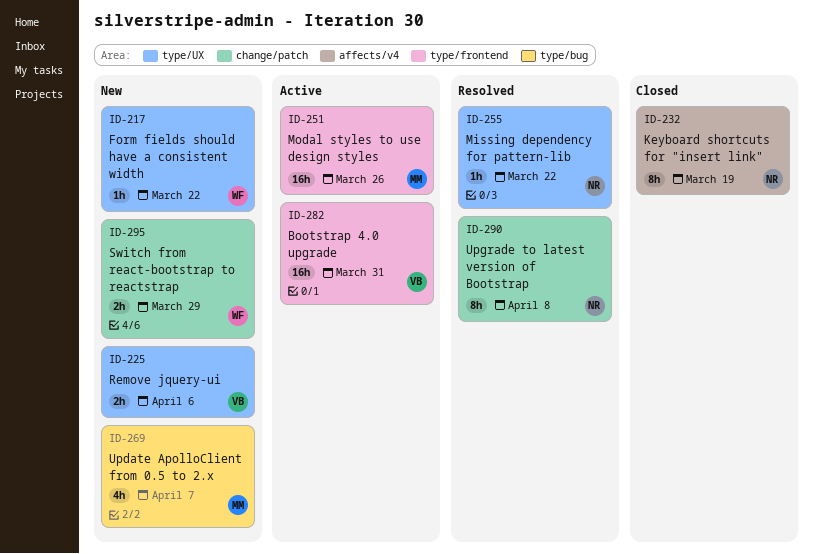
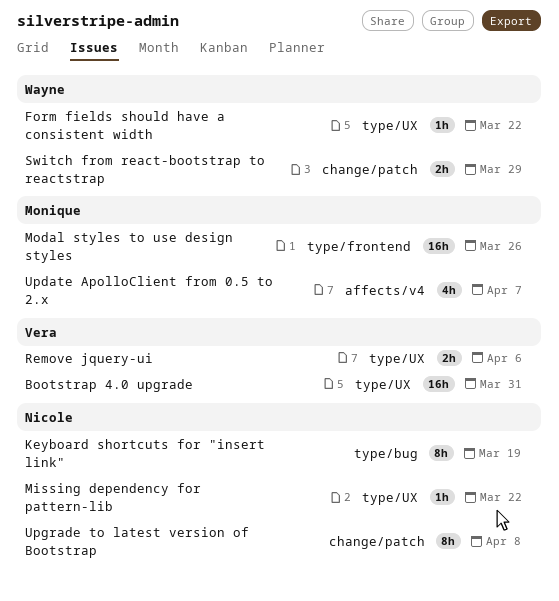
Bootstrap 4.0 upgrade, label: type/frontend -> type/UX
Keyboard shortcuts for "insert link", label: affects/v4 -> type/bug
Update ApolloClient from 0.5 to 2.x, label: type/bug -> affects/v4

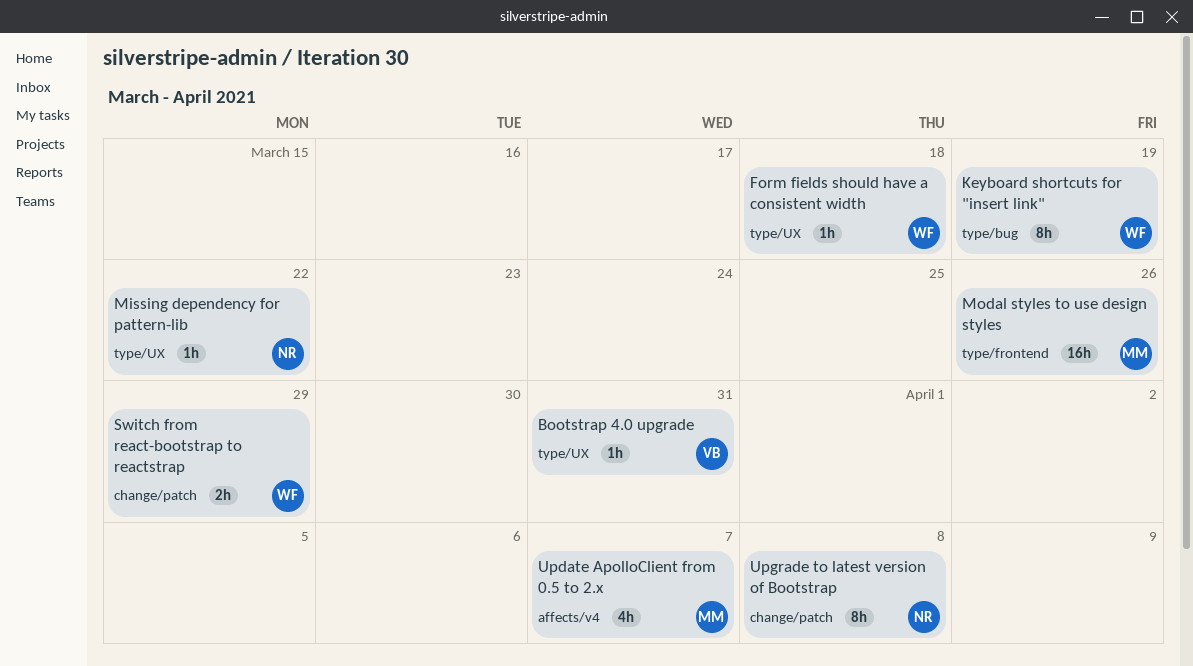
Bootstrap 4.0 upgrade, estimate: 16h -> 1h
Form fields should have a consistent width, due: Mar 22 -> Mar 18
Keyboard shortcuts for "insert link", owner: Nicole -> Wayne
Remove jquery-ui: present -> none

